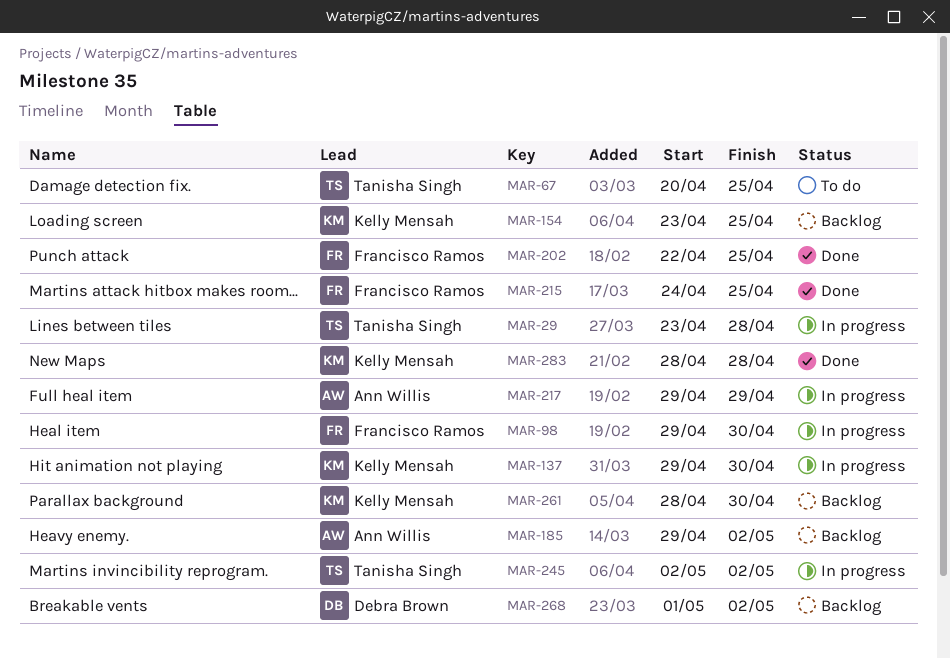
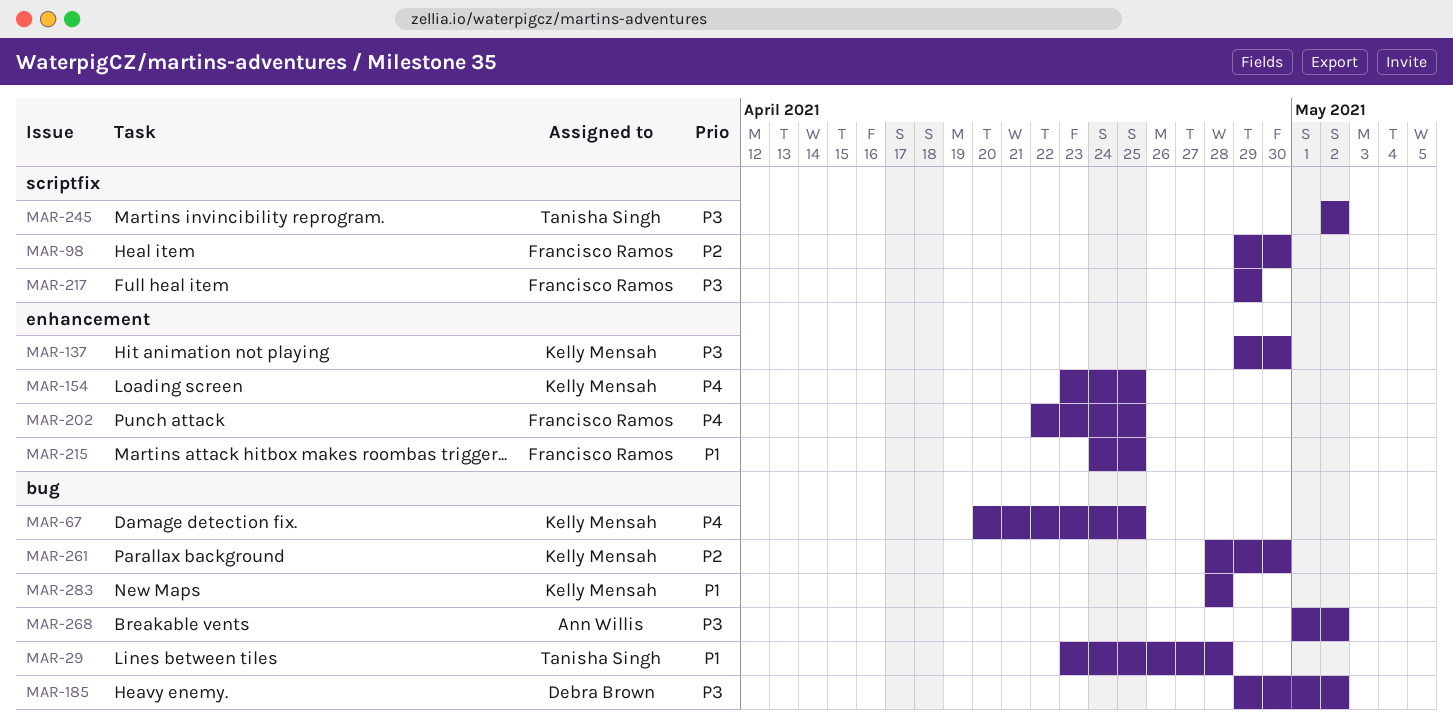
MAR-67, owner: Tanisha Singh -> Kelly Mensah
MAR-185, owner: Ann Willis -> Debra Brown
MAR-217, owner: Ann Willis -> Francisco Ramos
MAR-268, owner: Debra Brown -> Ann Willis

